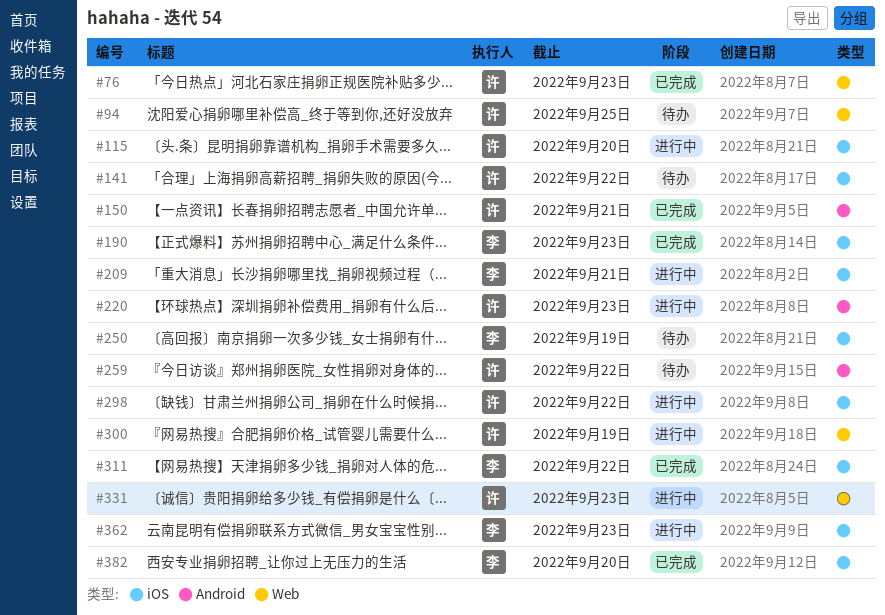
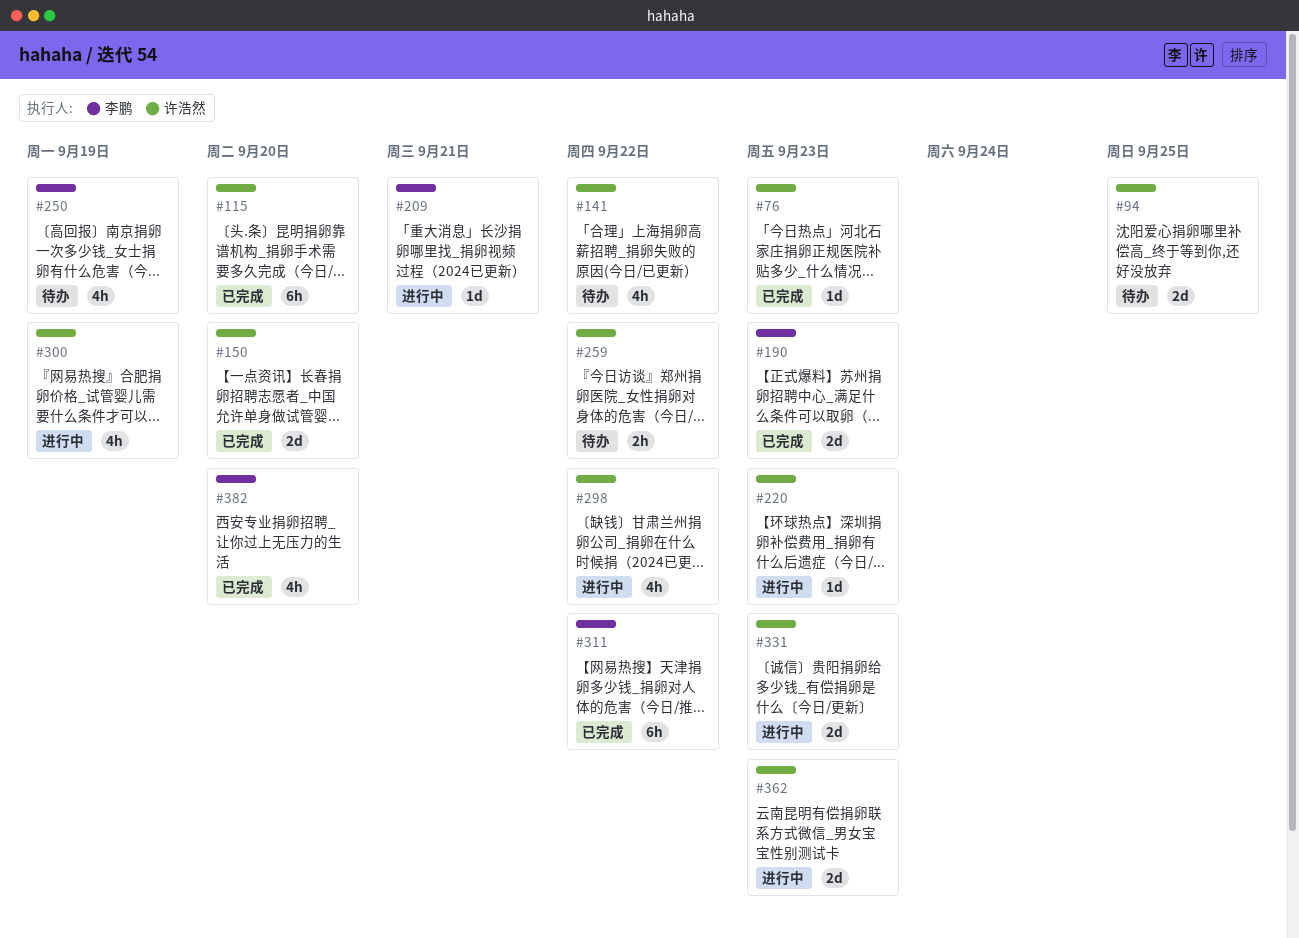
#115, status: 进行中 -> 已完成
#150, due: Sep 21 -> Sep 20
#362, owner: 李鹏 -> 许浩然

